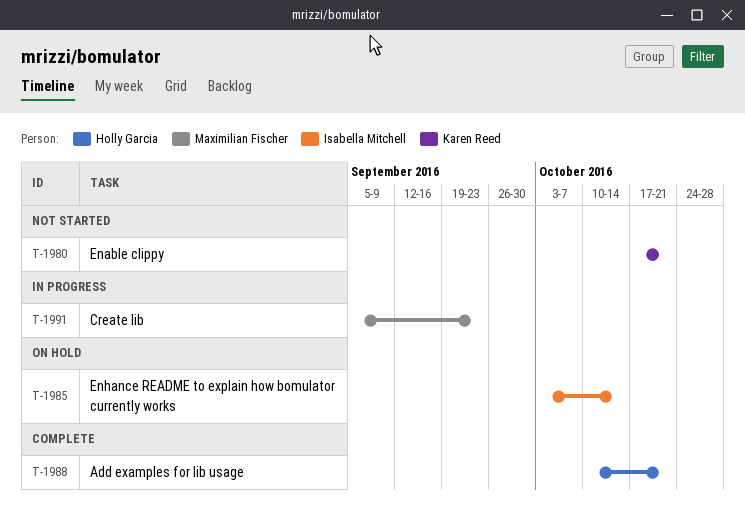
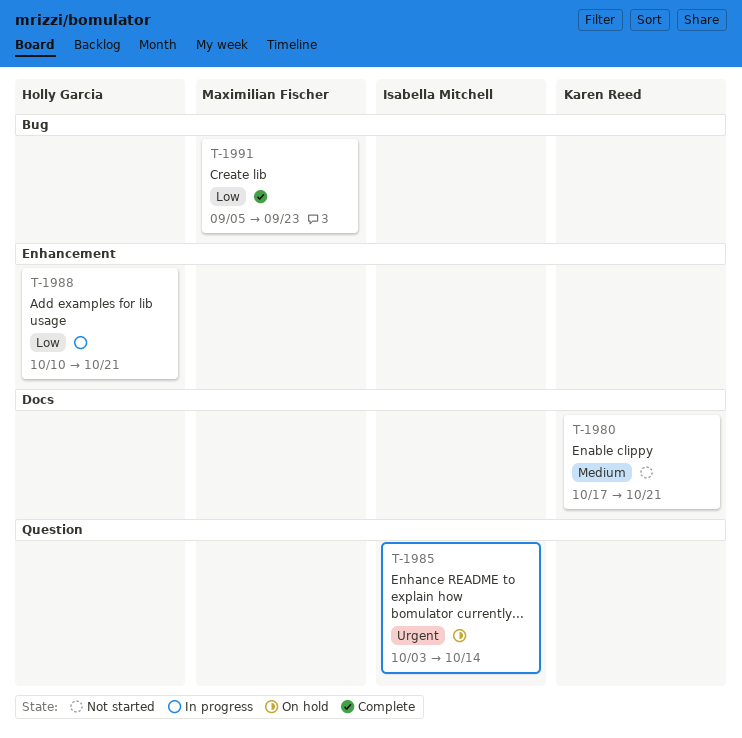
T-1988, status: Complete -> In progress
T-1991, status: In progress -> Complete

